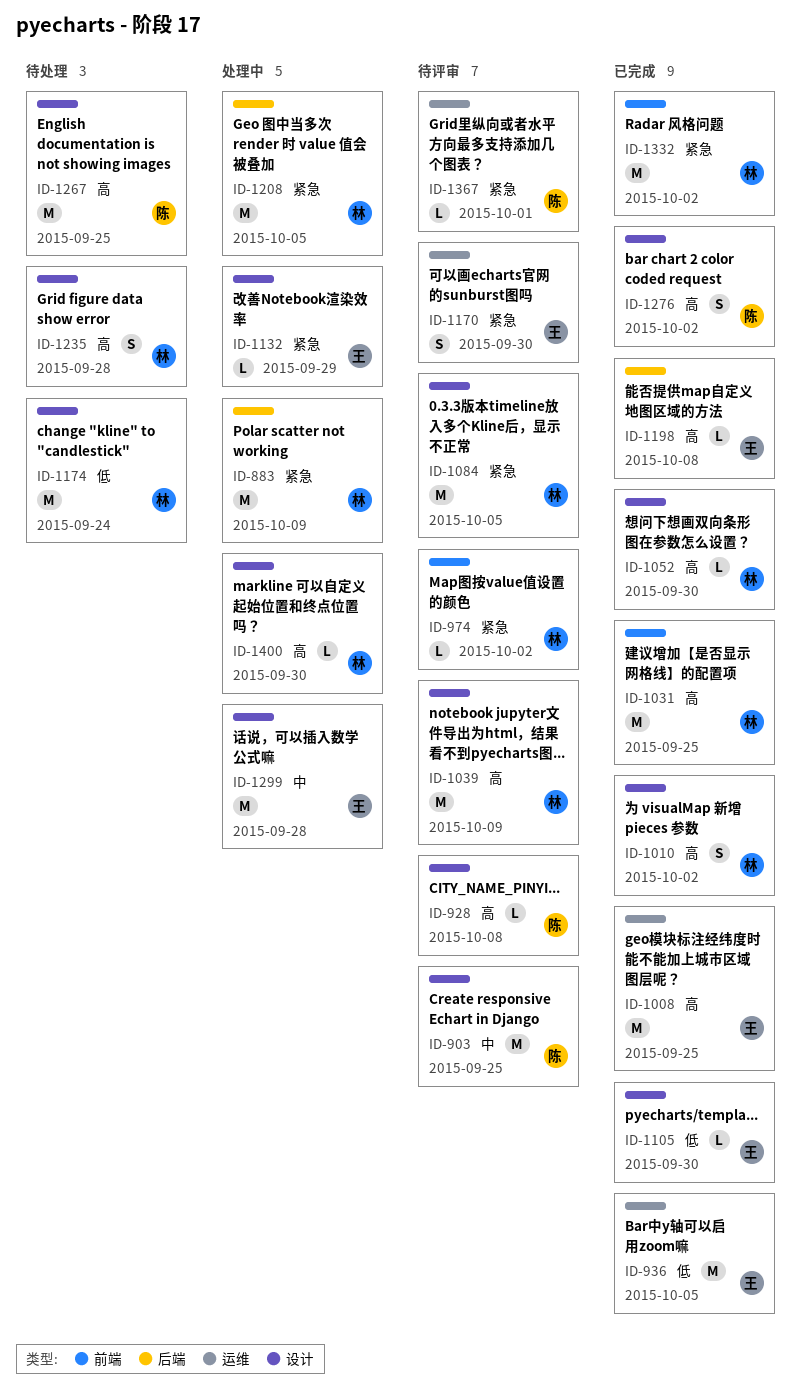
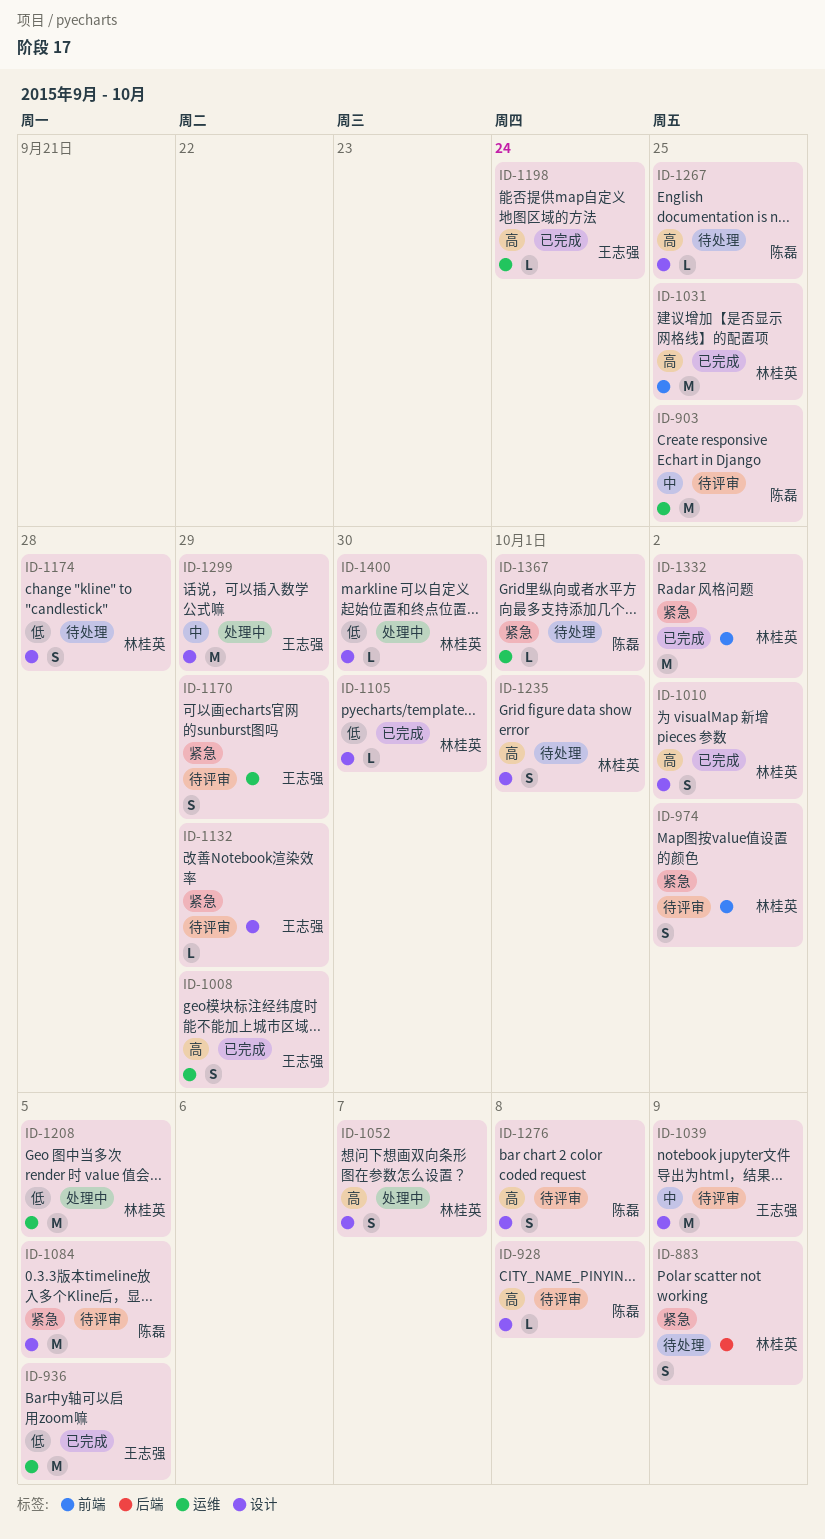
ID-883, status: 处理中 -> 待处理
ID-883, estimate: M -> S
ID-903, label: 设计 -> 运维
ID-974, estimate: L -> S
ID-1008, estimate: M -> S
ID-1008, due: Sep 25 -> Sep 29
ID-1039, owner: 林桂英 -> 王志强
ID-1039, priority: 高 -> 中
ID-1052, status: 已完成 -> 处理中
ID-1052, estimate: L -> S
ID-1052, due: Sep 30 -> Oct 7
ID-1084, owner: 林桂英 -> 陈磊
ID-1105, owner: 王志强 -> 林桂英
ID-1132, status: 处理中 -> 待评审
ID-1170, due: Sep 30 -> Sep 29
ID-1174, estimate: M -> S
ID-1174, due: Sep 24 -> Sep 28
ID-1198, label: 后端 -> 运维
ID-1198, due: Oct 8 -> Sep 24
ID-1208, priority: 紧急 -> 低
ID-1208, label: 后端 -> 运维
ID-1235, due: Sep 28 -> Oct 1
ID-1267, estimate: M -> L
ID-1276, status: 已完成 -> 待评审
ID-1276, due: Oct 2 -> Oct 8
ID-1299, due: Sep 28 -> Sep 29
ID-1367, status: 待评审 -> 待处理
ID-1400, priority: 高 -> 低

